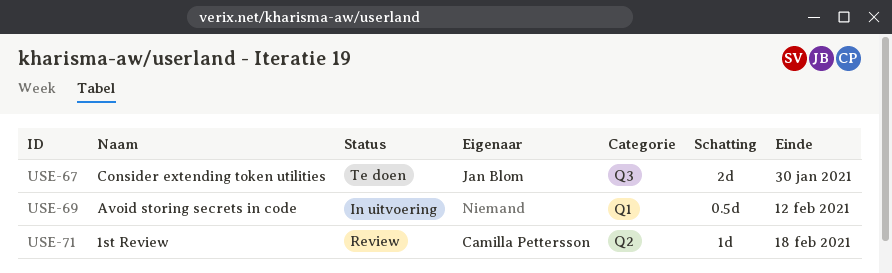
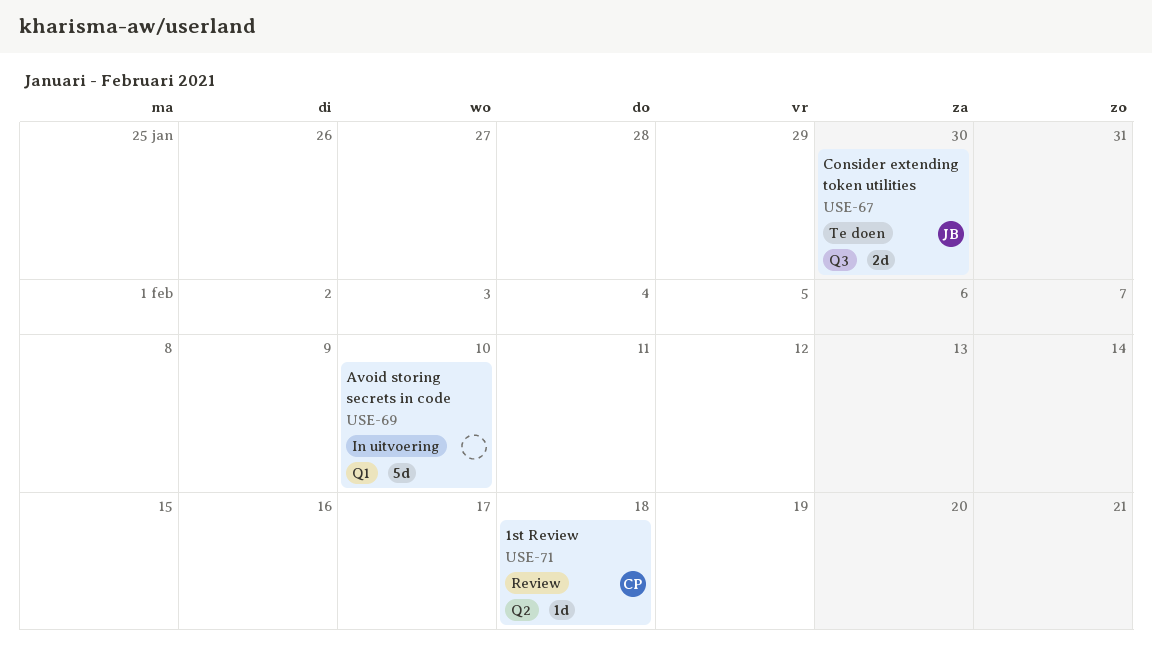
USE-69, estimate: 0.5d -> 5d
USE-69, due: Feb 12 -> Feb 10

